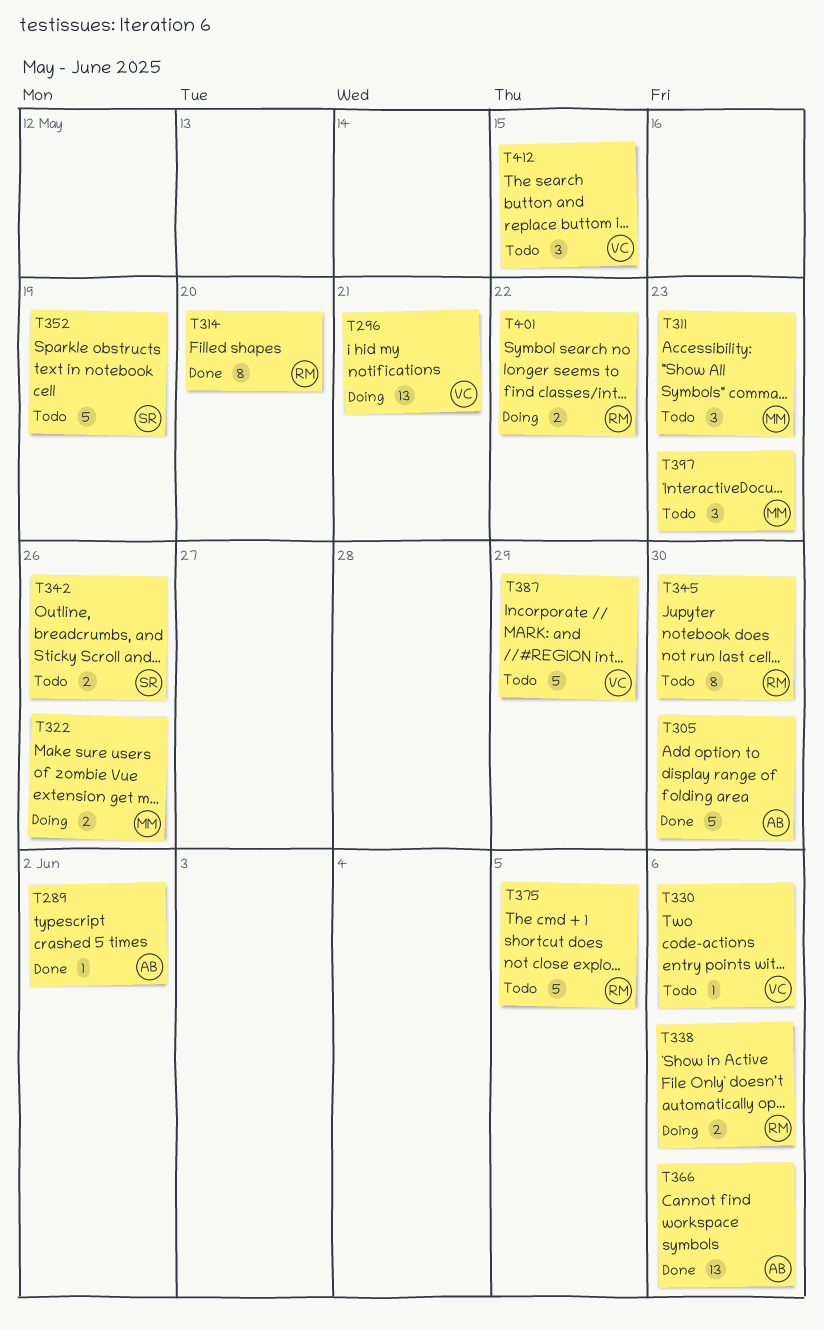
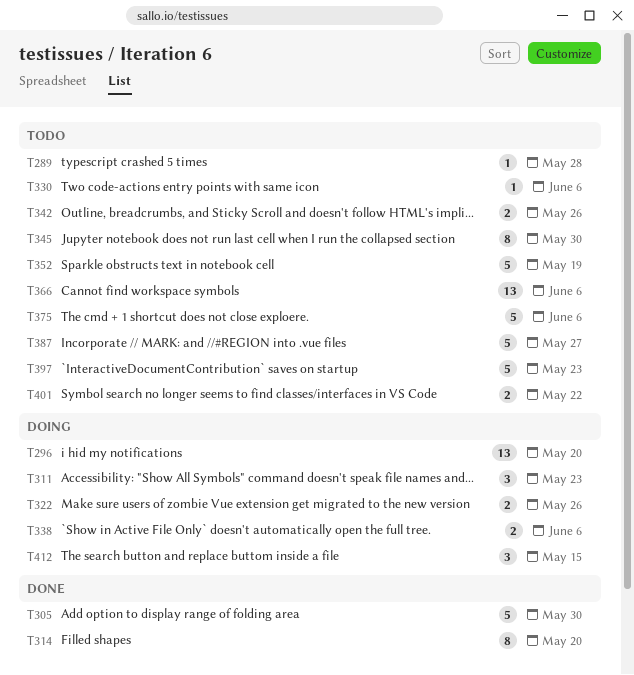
T289, status: Done -> Todo
T289, due: Jun 2 -> May 28
T296, due: May 21 -> May 20
T311, status: Todo -> Doing
T366, status: Done -> Todo
T375, due: Jun 5 -> Jun 6
T387, due: May 29 -> May 27
T397, estimate: 3 -> 5
T401, status: Doing -> Todo
T412, status: Todo -> Doing

